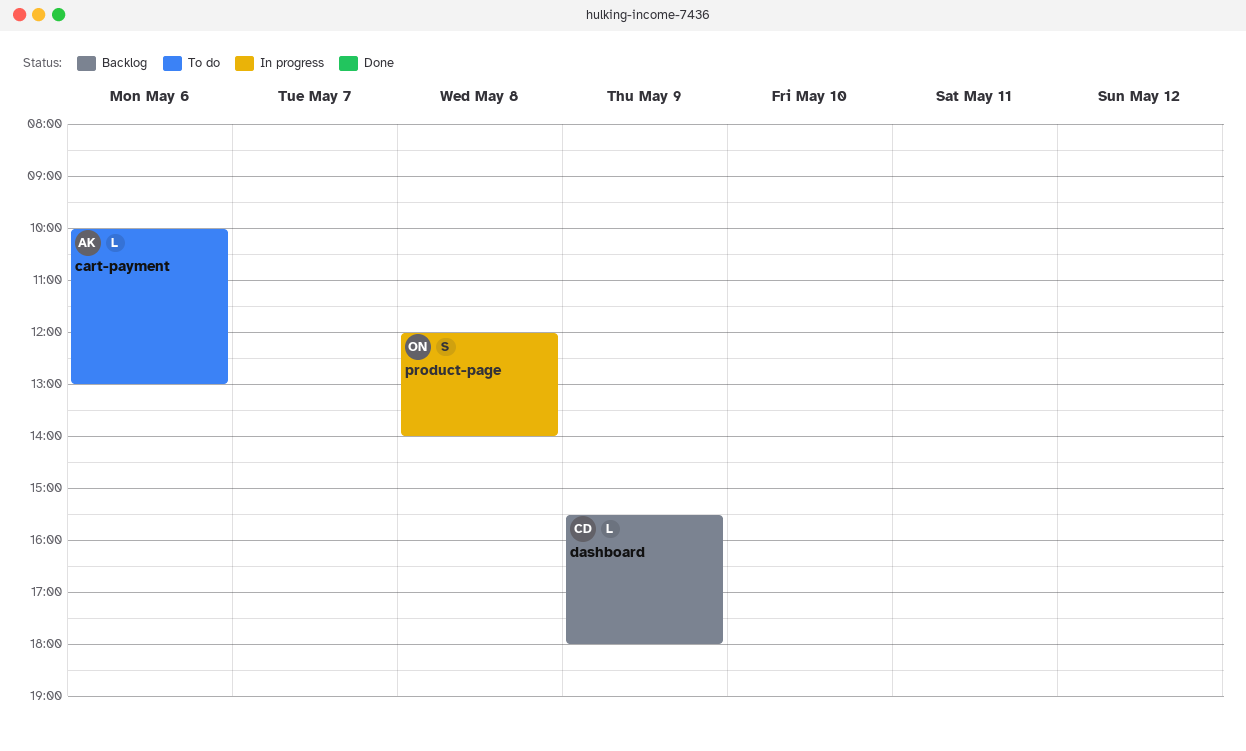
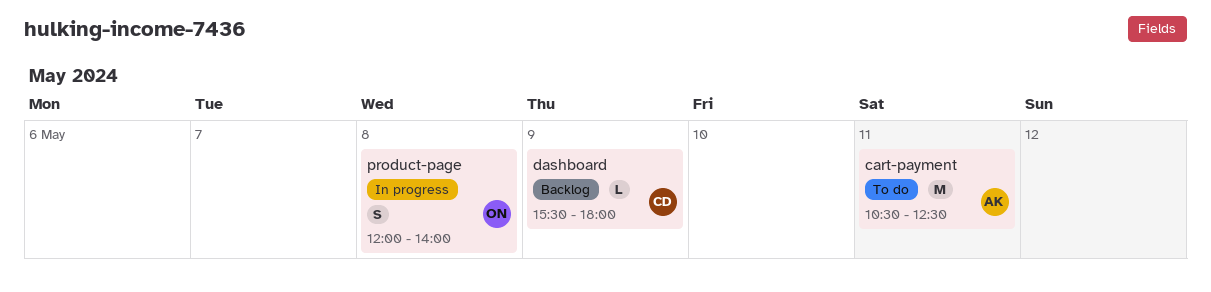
cart-payment, estimate: L -> M
cart-payment, day: May 6 -> May 11
cart-payment, begins: 10:00 -> 10:30
cart-payment, ends: 13:00 -> 12:30

